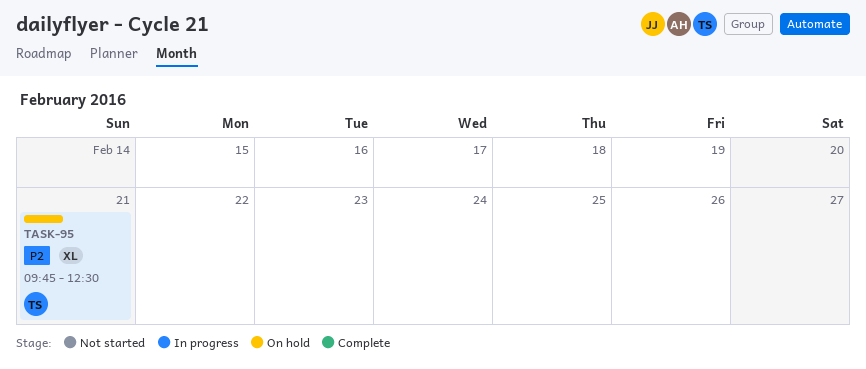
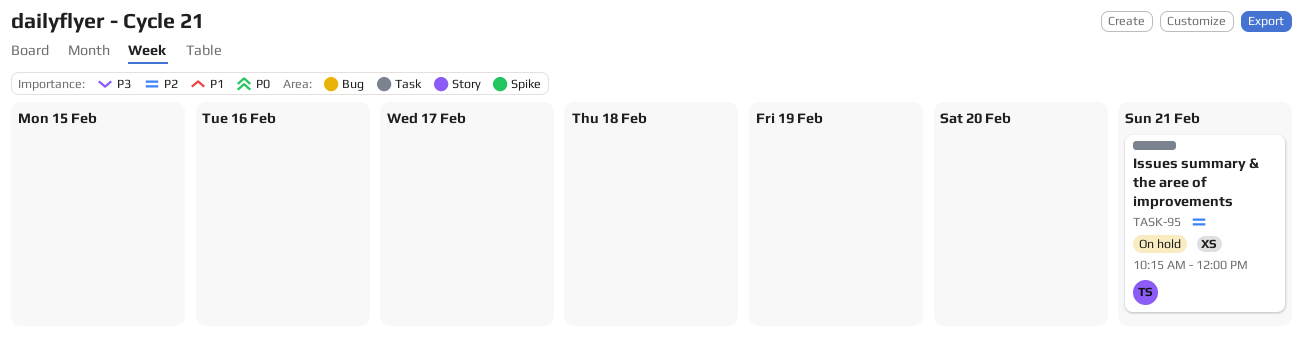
TASK-95, estimate: XL -> XS
TASK-95, begins: 09:45 -> 10:15
TASK-95, ends: 12:30 -> 12:00

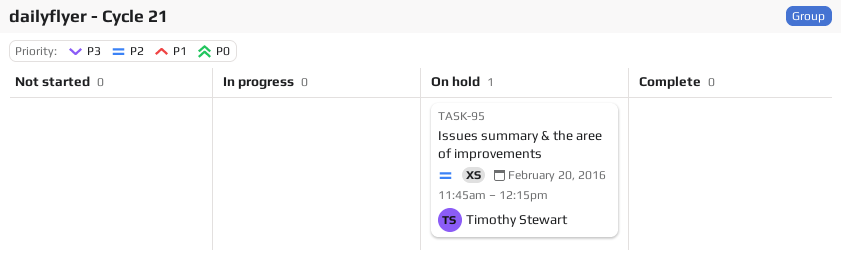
TASK-95, day: Feb 21 -> Feb 20
TASK-95, begins: 10:15 -> 11:45
TASK-95, ends: 12:00 -> 12:15

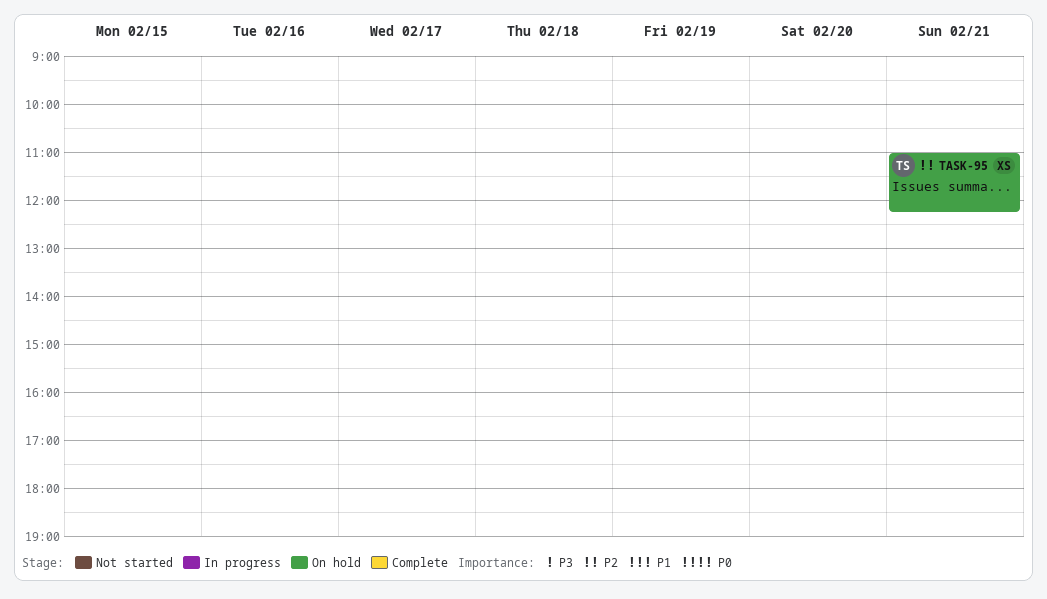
TASK-95, day: Feb 20 -> Feb 21
TASK-95, begins: 11:45 -> 11:00

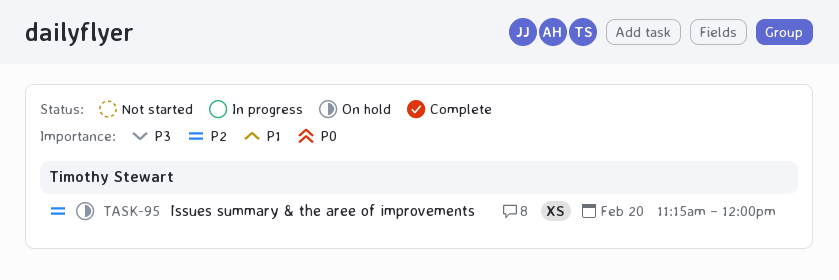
TASK-95, day: Feb 21 -> Feb 20
TASK-95, begins: 11:00 -> 11:15
TASK-95, ends: 12:15 -> 12:00

